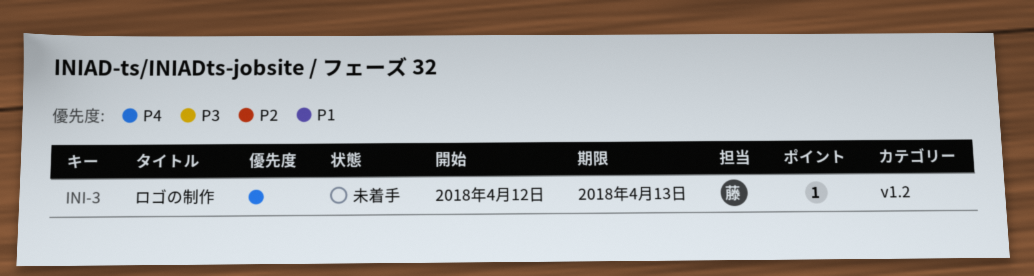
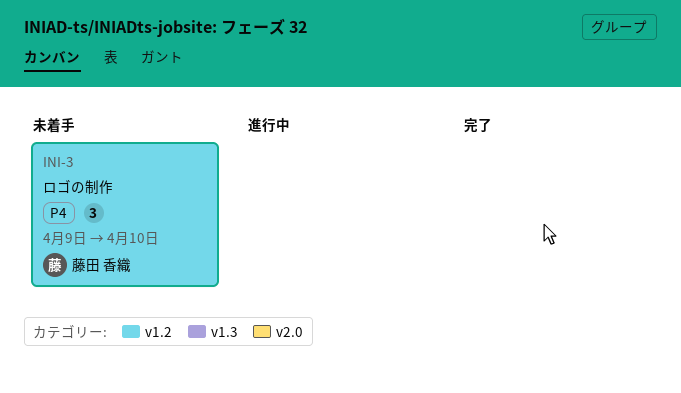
INI-3, estimate: 1 -> 3
INI-3, start: Apr 12 -> Apr 9
INI-3, due: Apr 13 -> Apr 10

